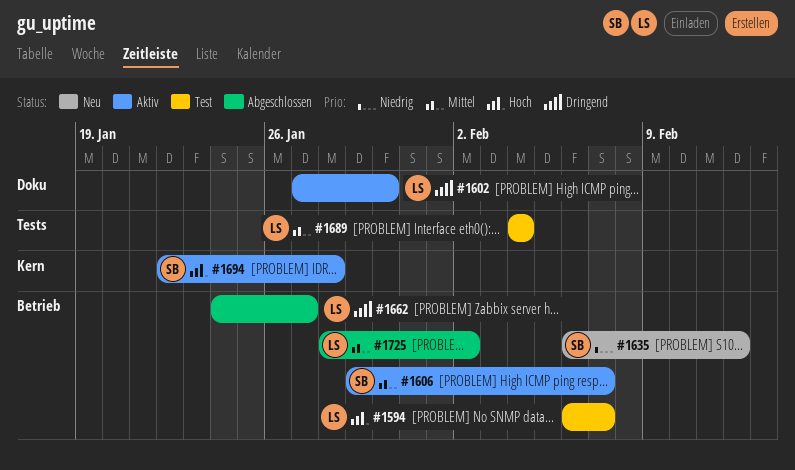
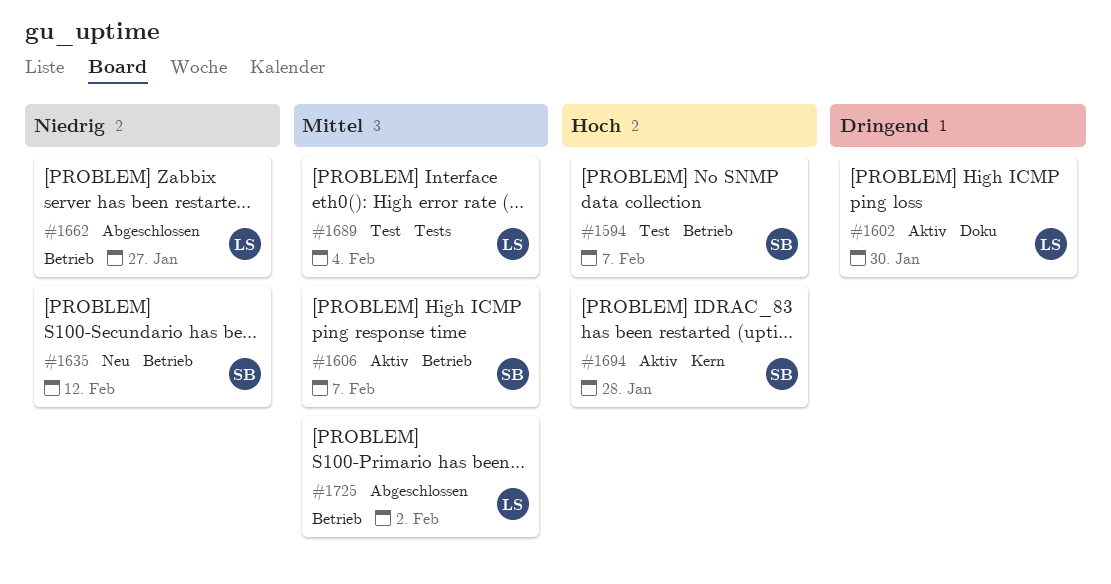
#1594, owner: LS -> SB
#1662, priority: Dringend -> Niedrig

